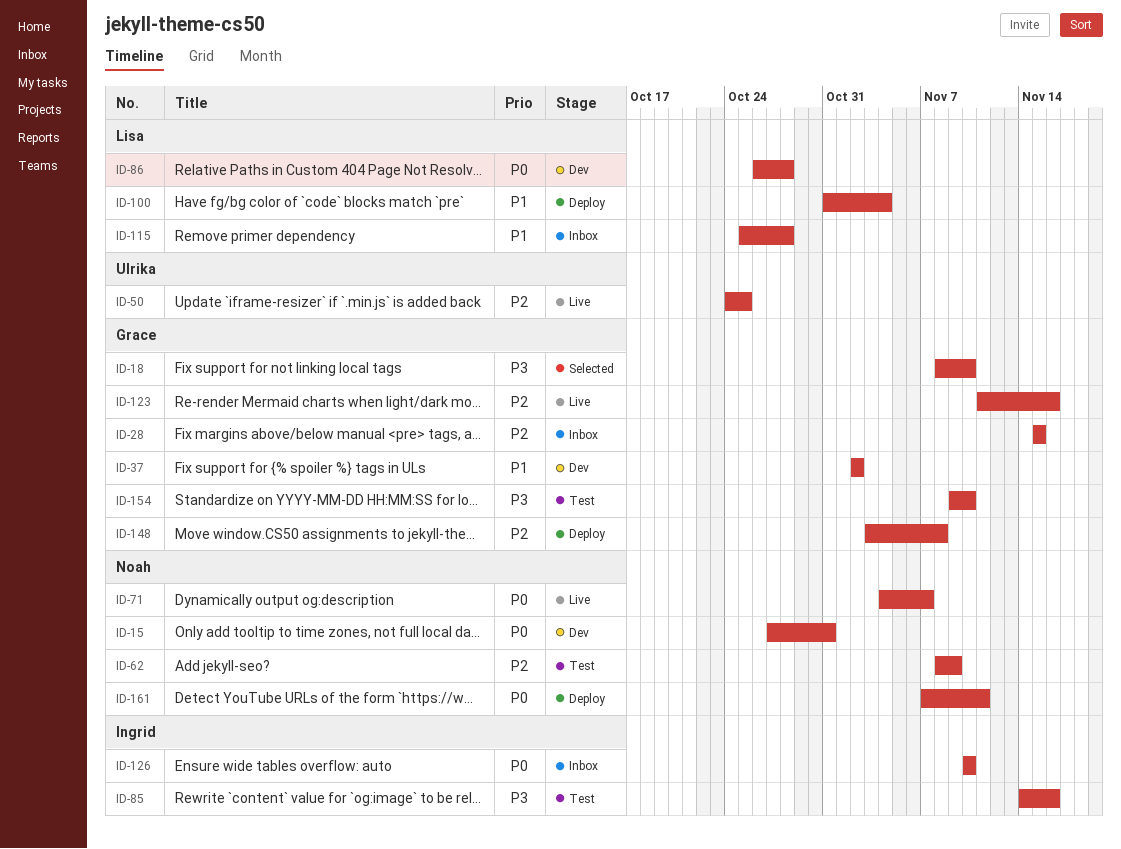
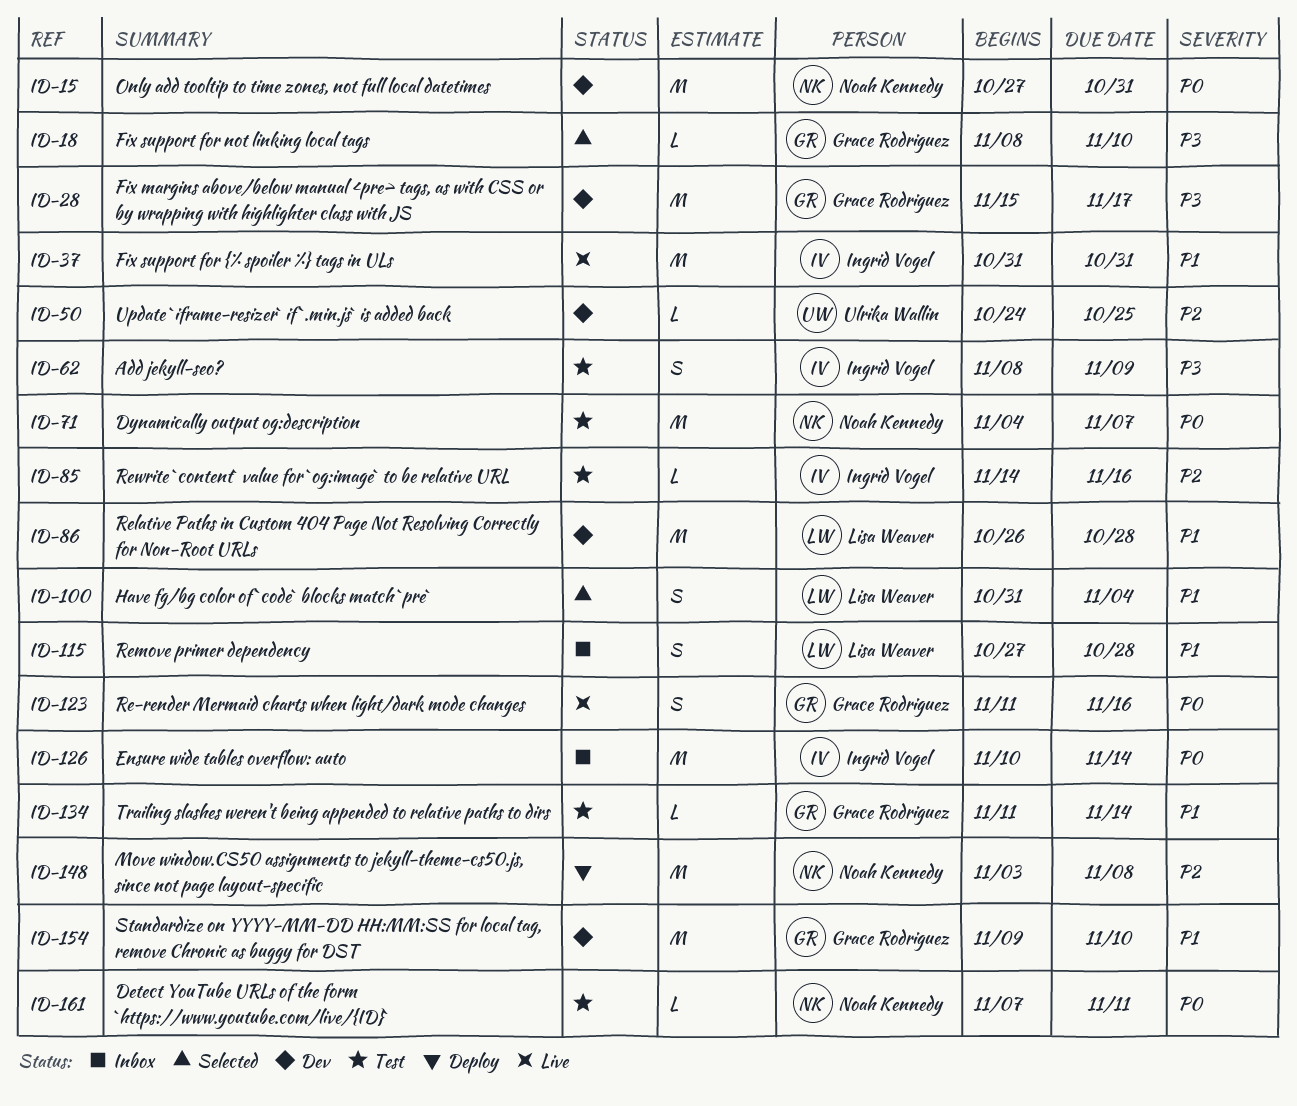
ID-28, status: Inbox -> Dev
ID-28, priority: P2 -> P3
ID-28, due: Nov 15 -> Nov 17
ID-37, status: Dev -> Live
ID-37, owner: Grace Rodriguez -> Ingrid Vogel
ID-37, start: Nov 2 -> Oct 31
ID-37, due: Nov 2 -> Oct 31
ID-50, status: Live -> Dev
ID-62, owner: Noah Kennedy -> Ingrid Vogel
ID-62, priority: P2 -> P3
ID-71, status: Live -> Test
ID-85, priority: P3 -> P2
ID-86, priority: P0 -> P1
ID-100, status: Deploy -> Selected
ID-115, start: Oct 25 -> Oct 27
ID-123, priority: P2 -> P0
ID-126, due: Nov 10 -> Nov 14
ID-134: none -> present
ID-148, owner: Grace Rodriguez -> Noah Kennedy
ID-154, status: Test -> Dev
ID-154, priority: P3 -> P1
ID-161, status: Deploy -> Test

